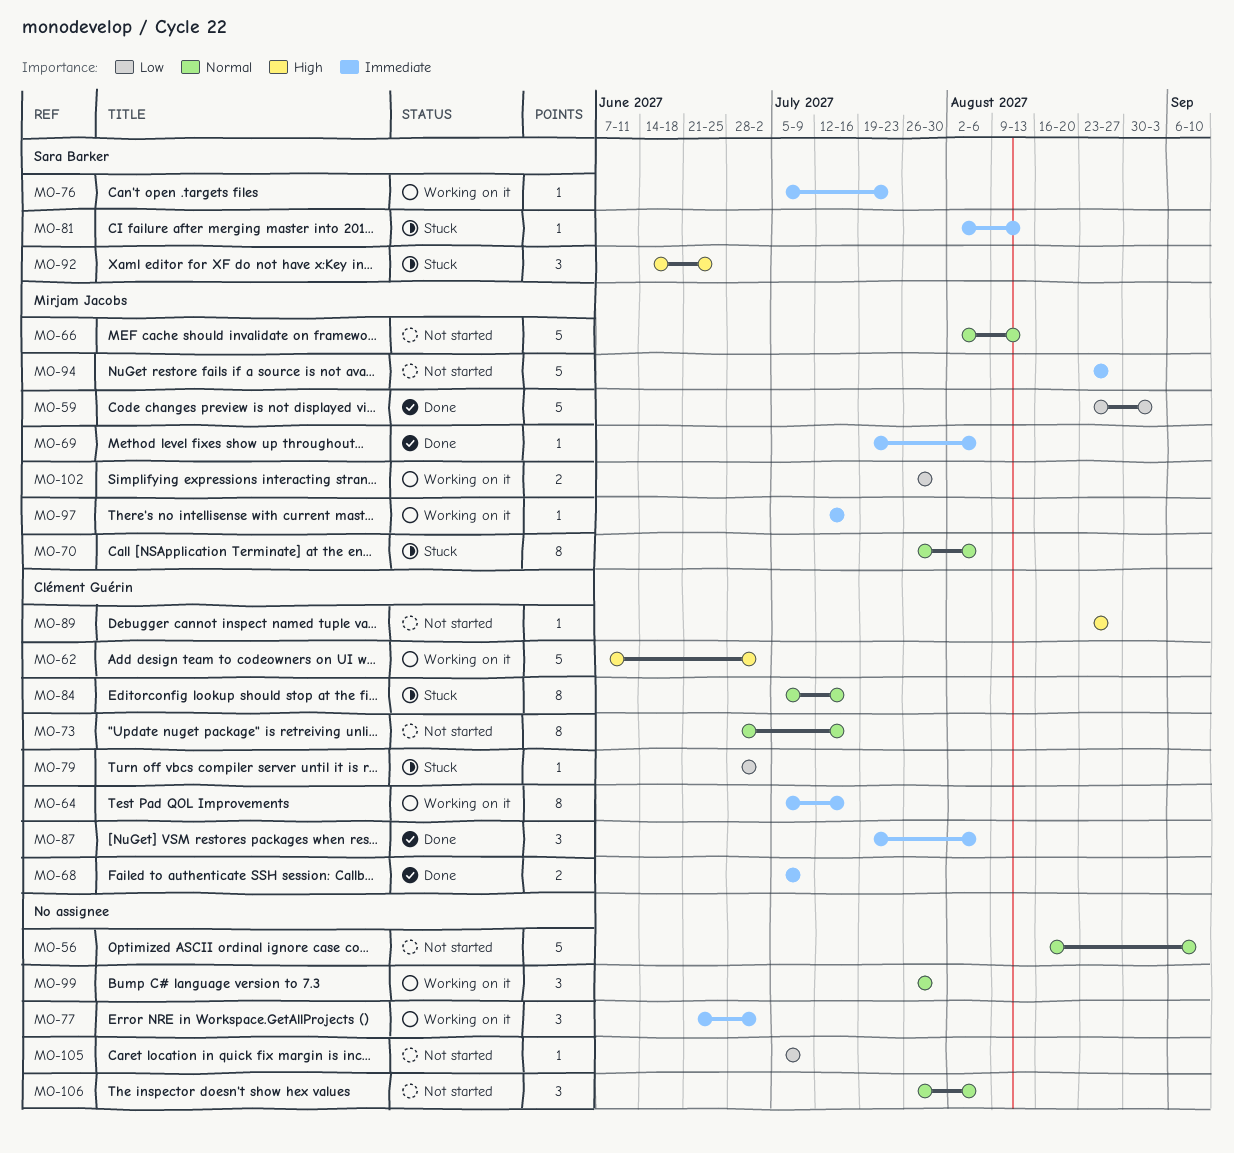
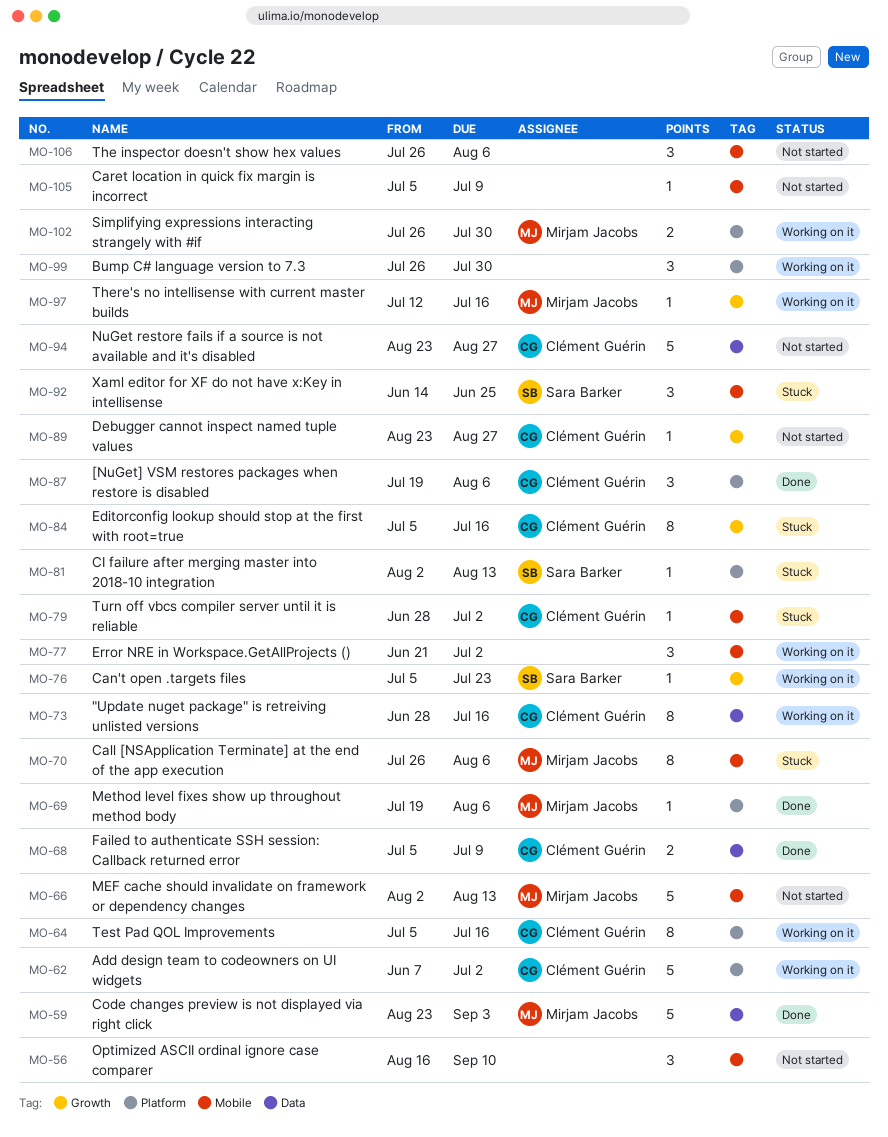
MO-56, estimate: 5 -> 3
MO-73, status: Not started -> Working on it
MO-94, owner: Mirjam Jacobs -> Clément Guérin

